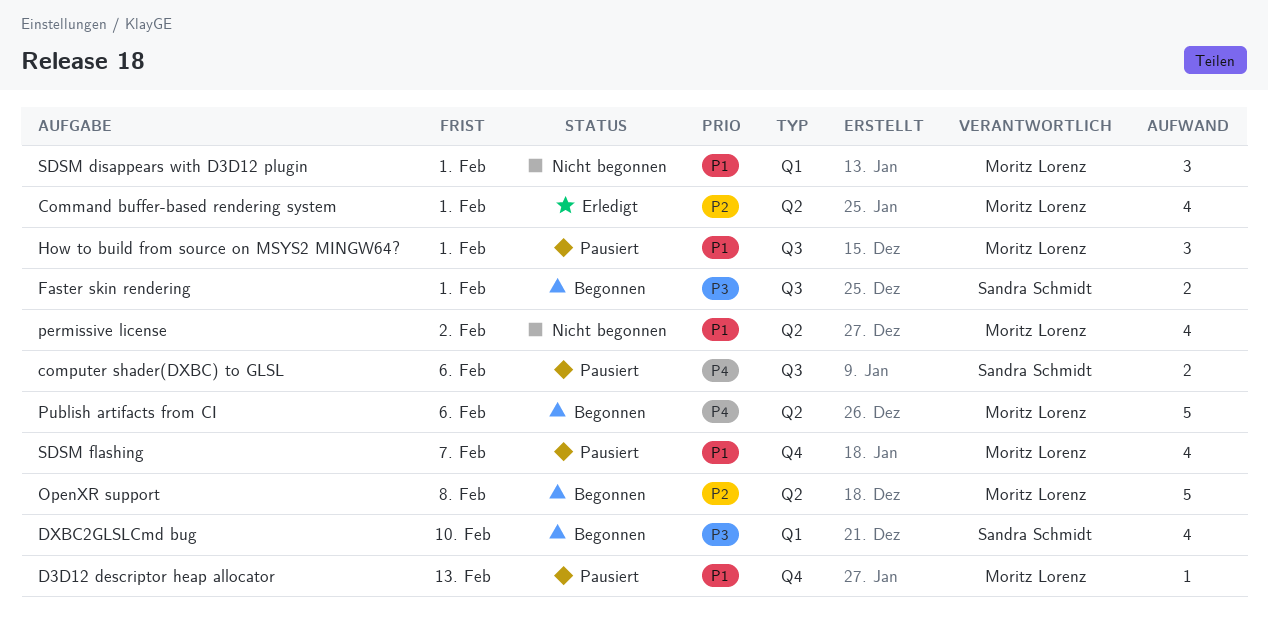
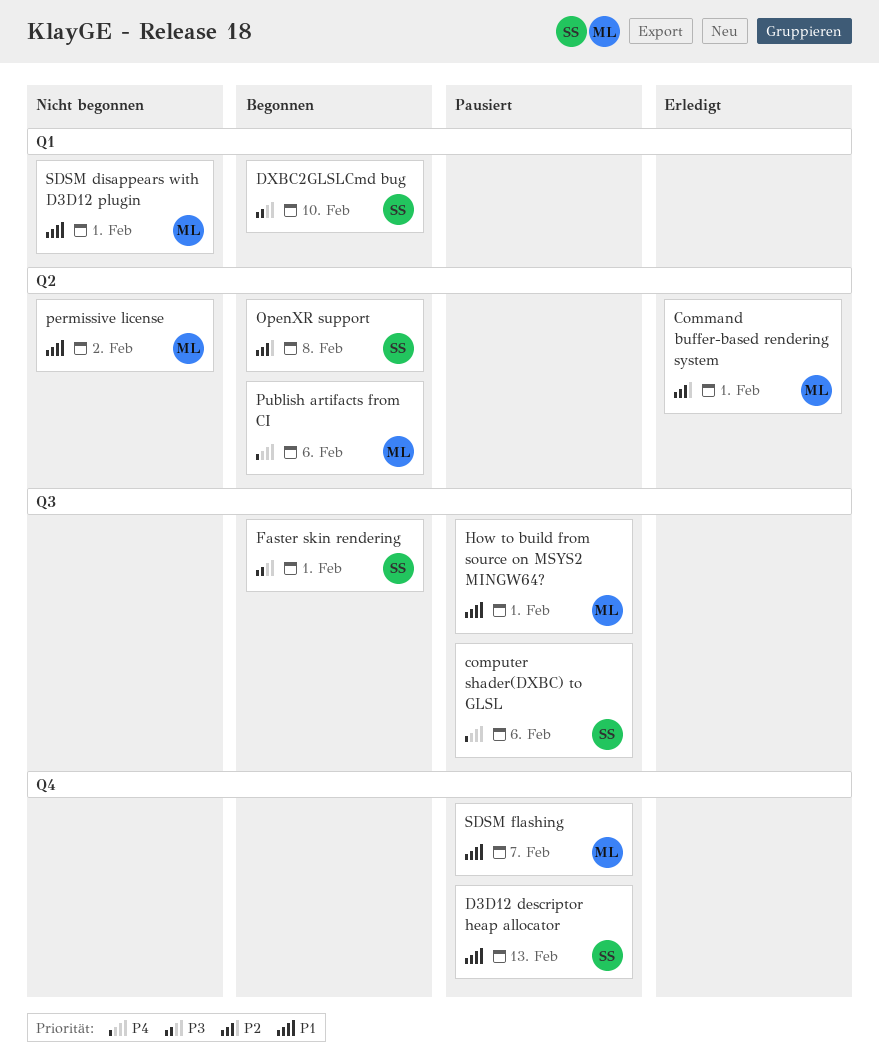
D3D12 descriptor heap allocator, owner: Moritz Lorenz -> Sandra Schmidt
OpenXR support, owner: Moritz Lorenz -> Sandra Schmidt

